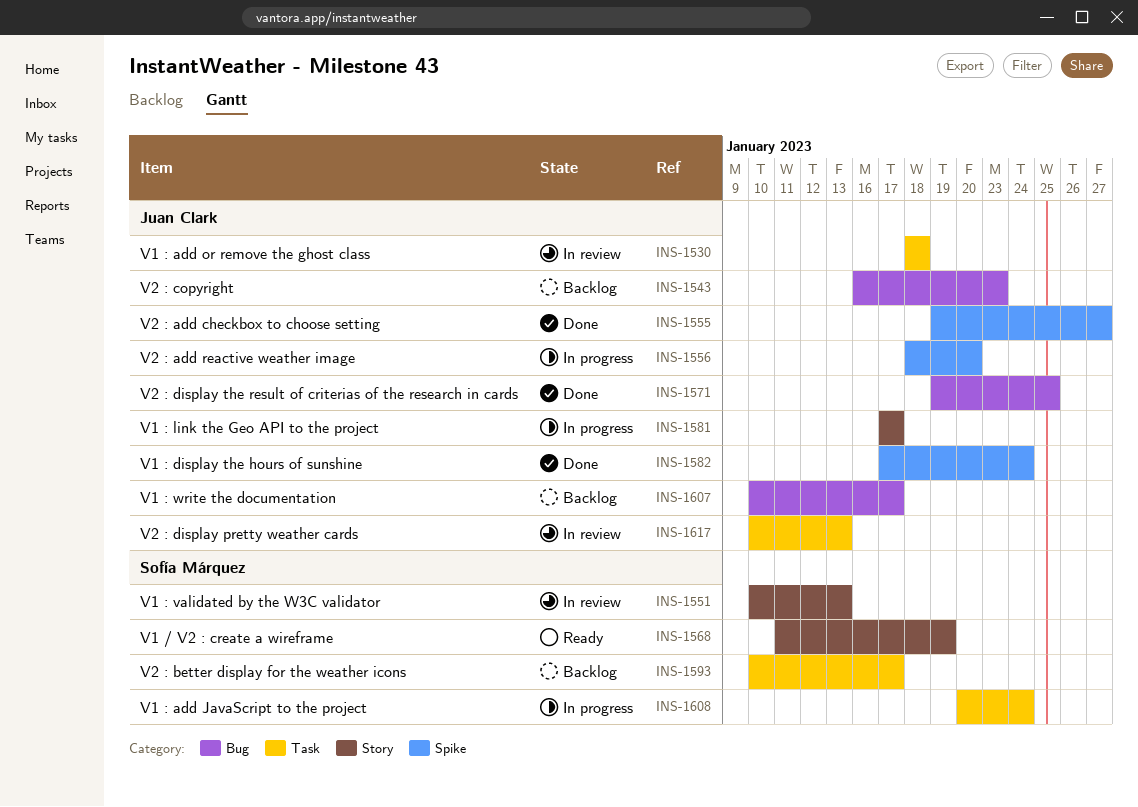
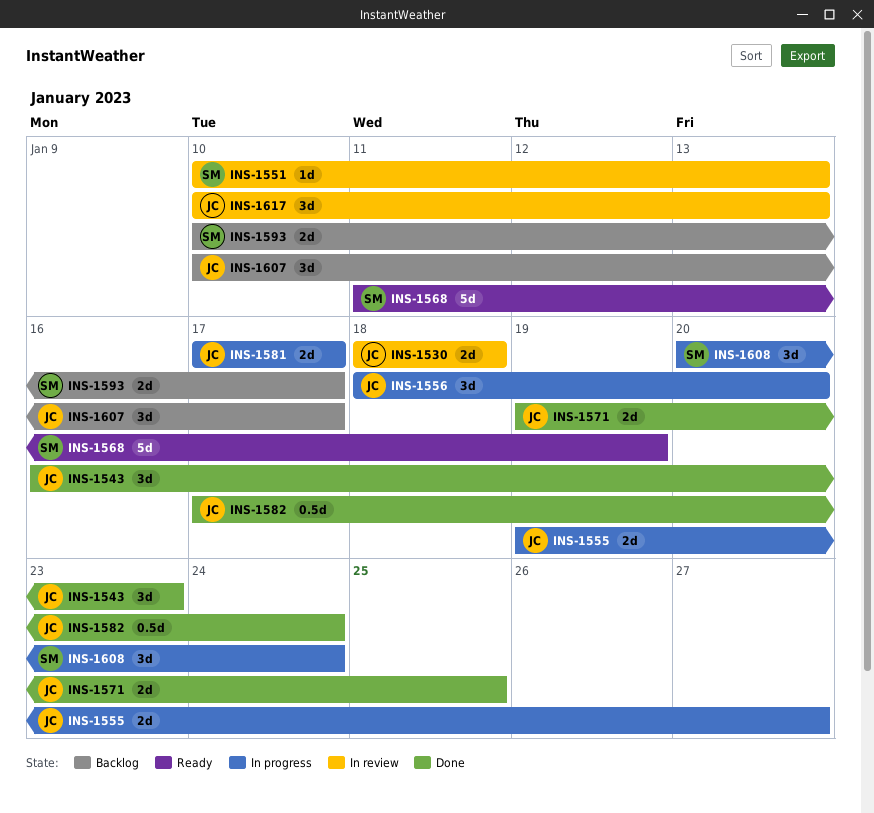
INS-1543, status: Backlog -> Done
INS-1555, status: Done -> In progress

